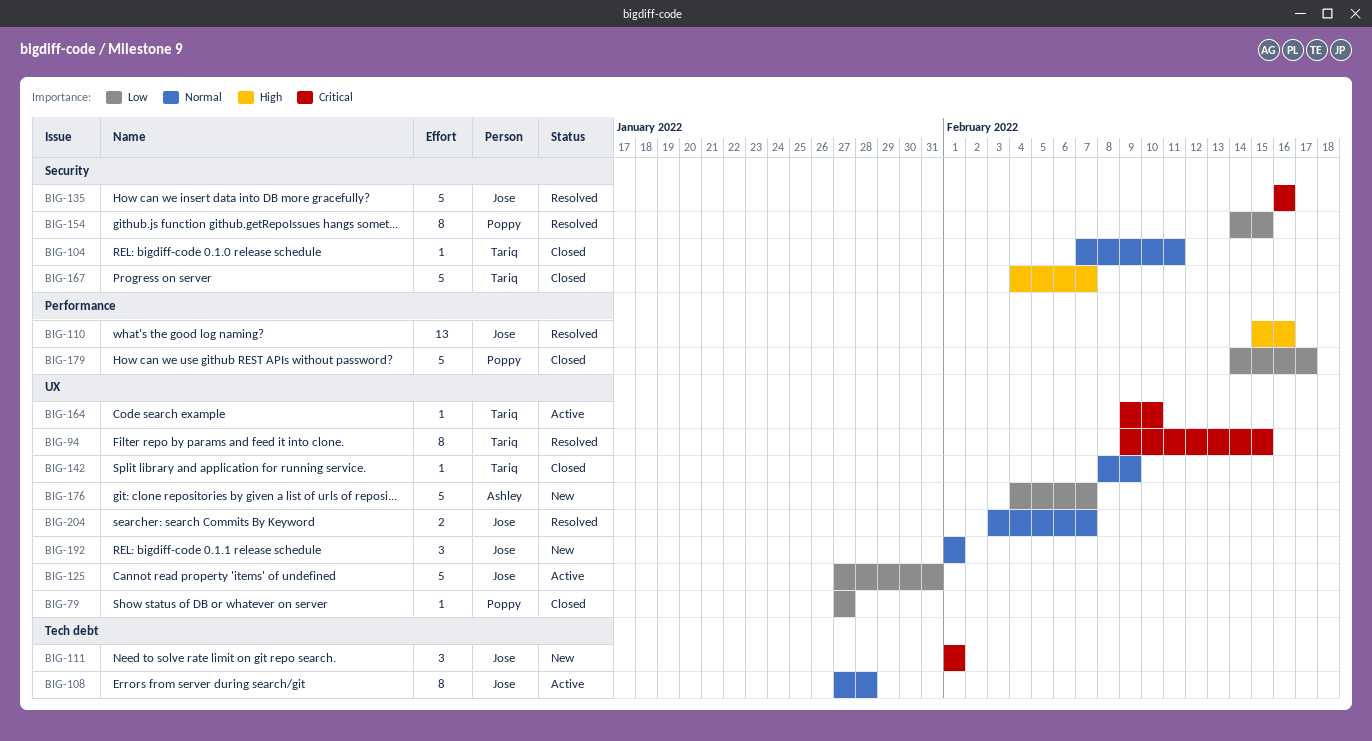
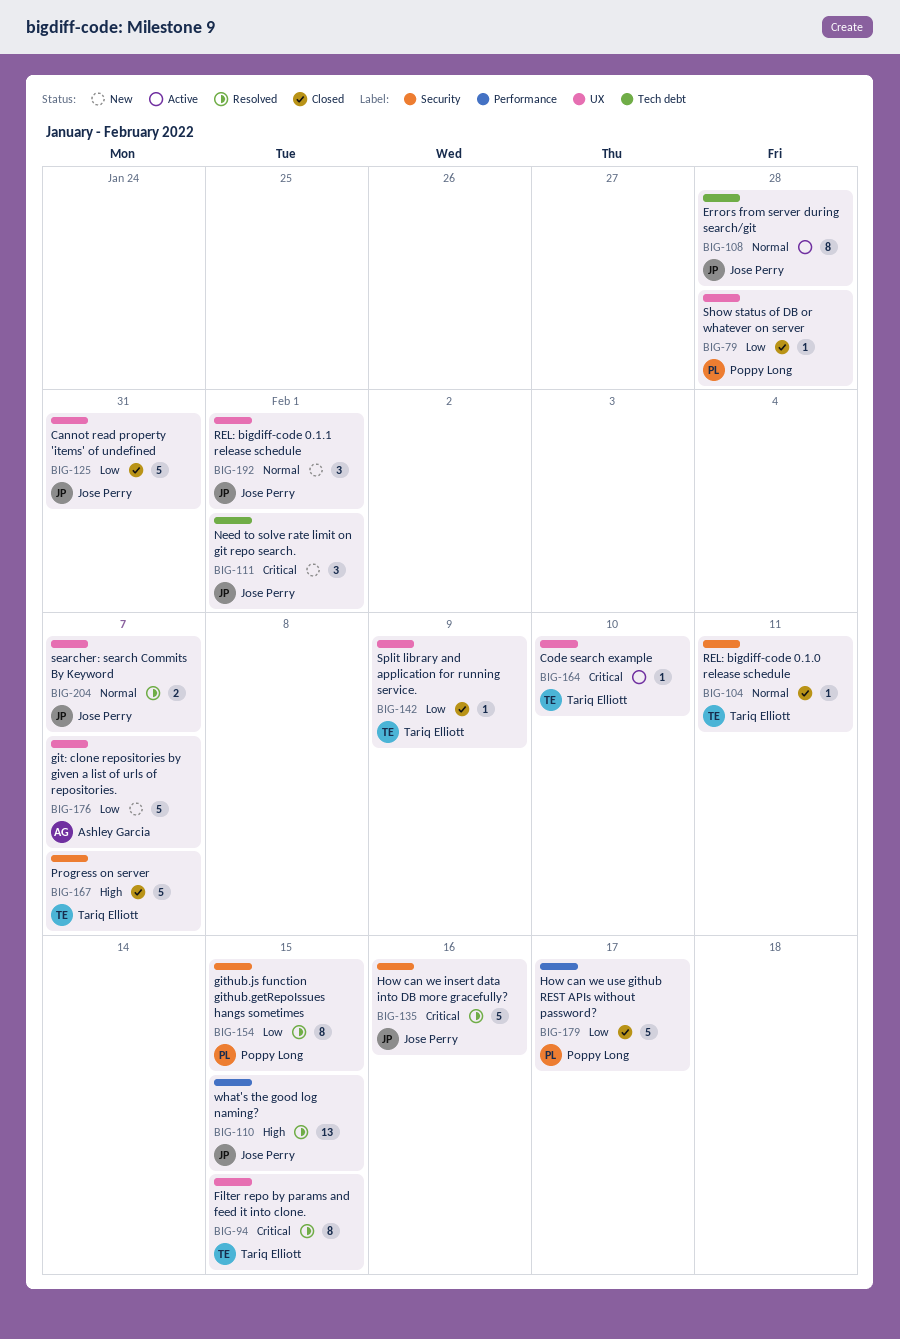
BIG-79, due: Jan 27 -> Jan 28
BIG-110, due: Feb 16 -> Feb 15
BIG-125, status: Active -> Closed
BIG-142, priority: Normal -> Low

